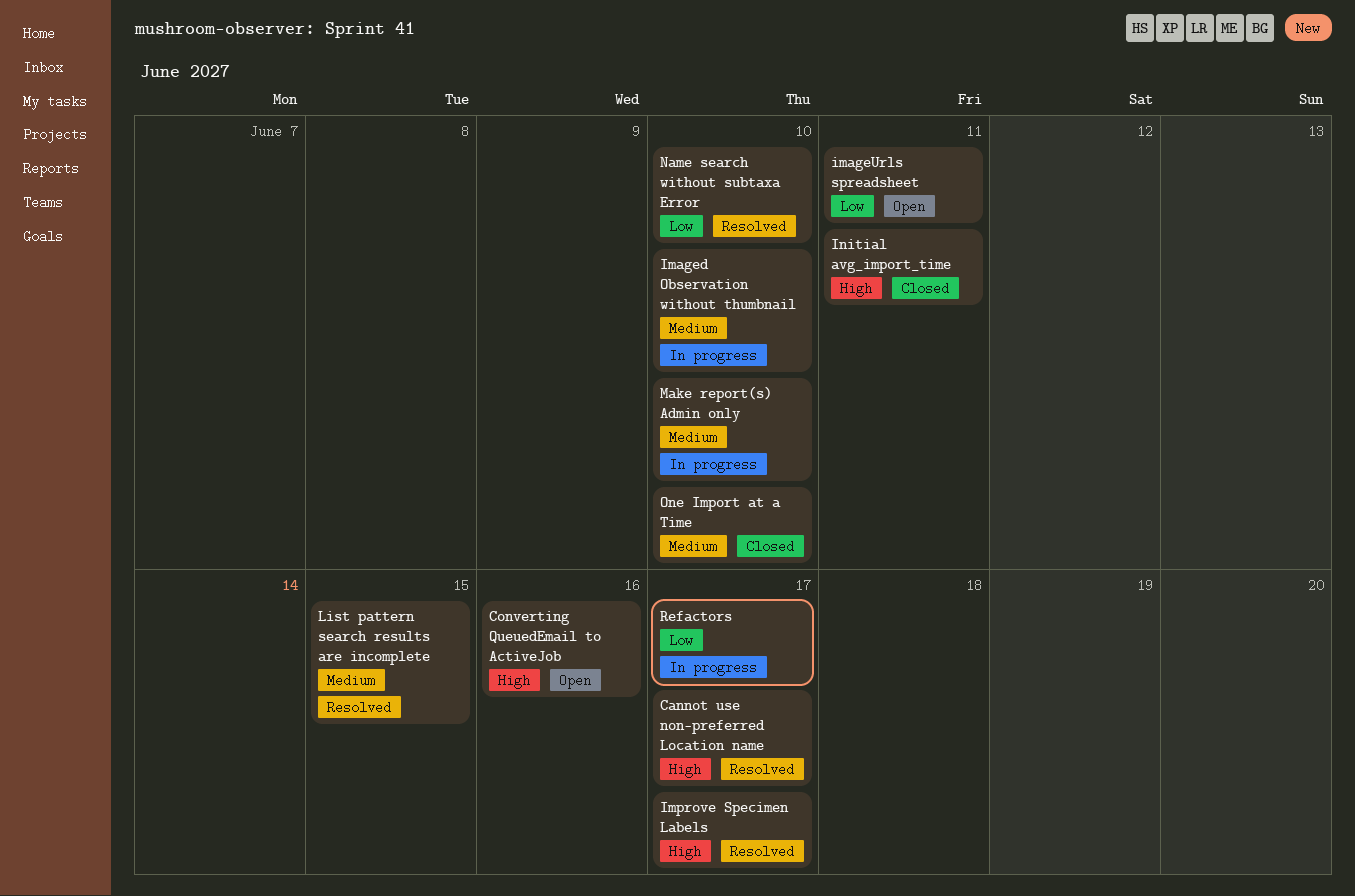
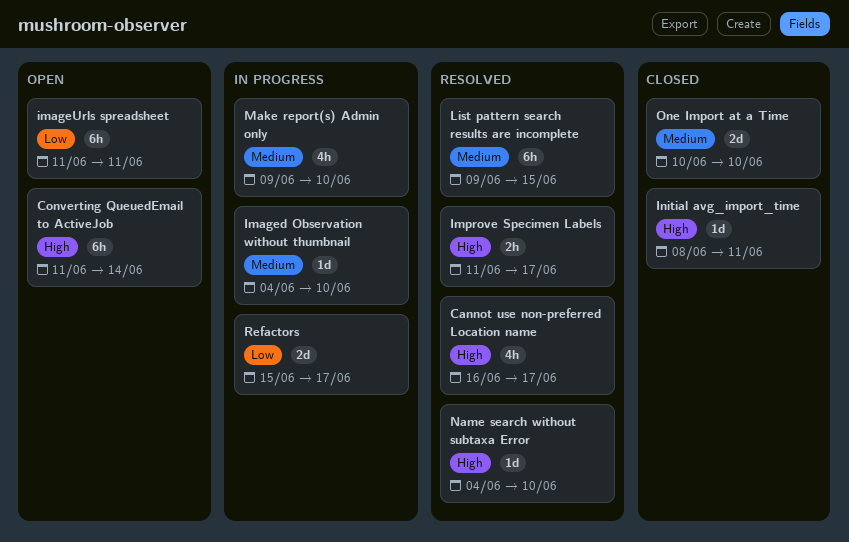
Converting QueuedEmail to ActiveJob, due: Jun 16 -> Jun 14
Name search without subtaxa Error, priority: Low -> High

